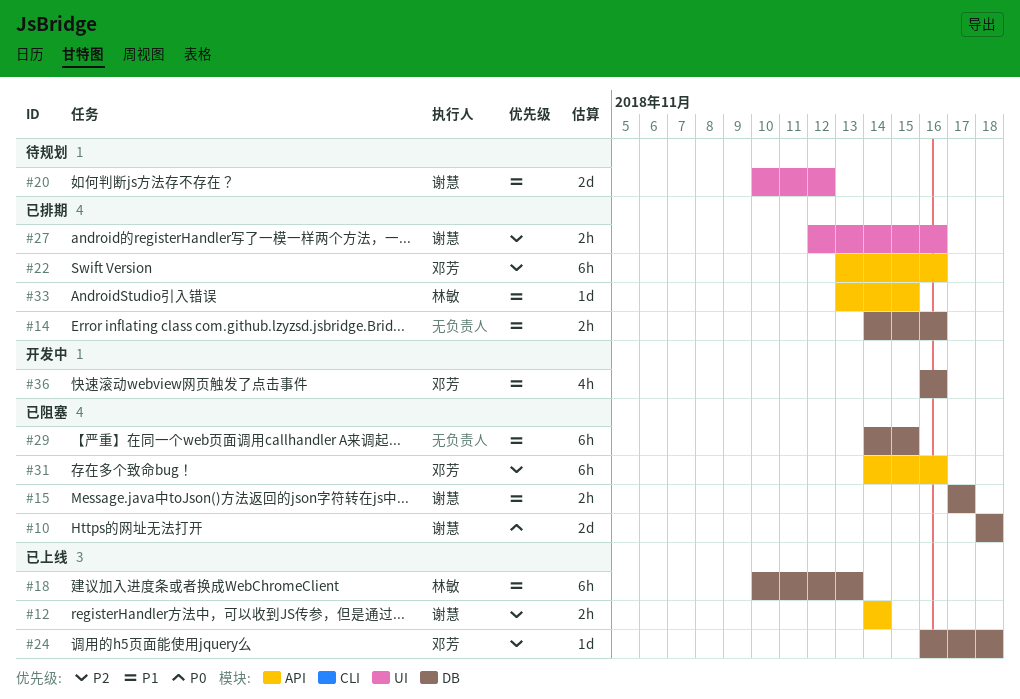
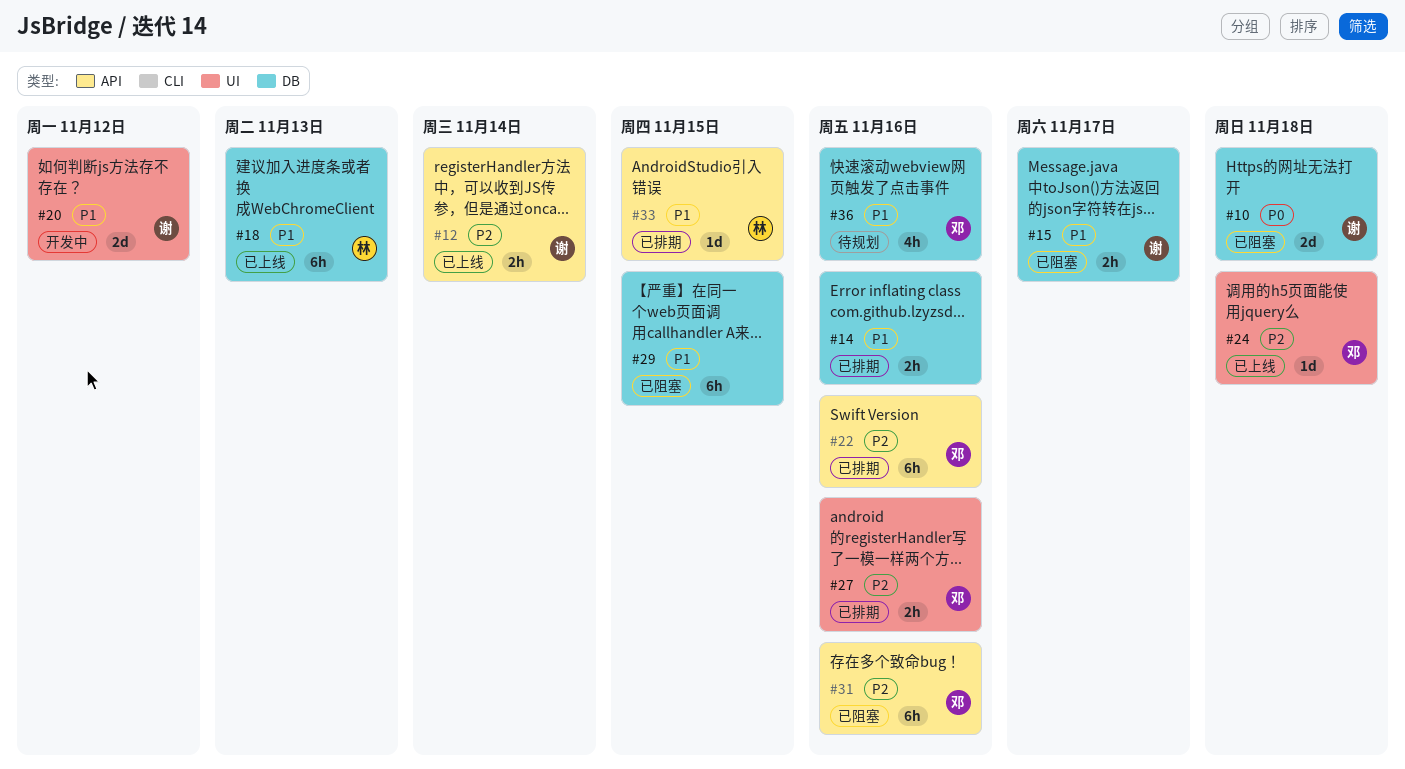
#20, status: 待规划 -> 开发中
#24, label: DB -> UI
#27, owner: 谢慧 -> 邓芳
#36, status: 开发中 -> 待规划

